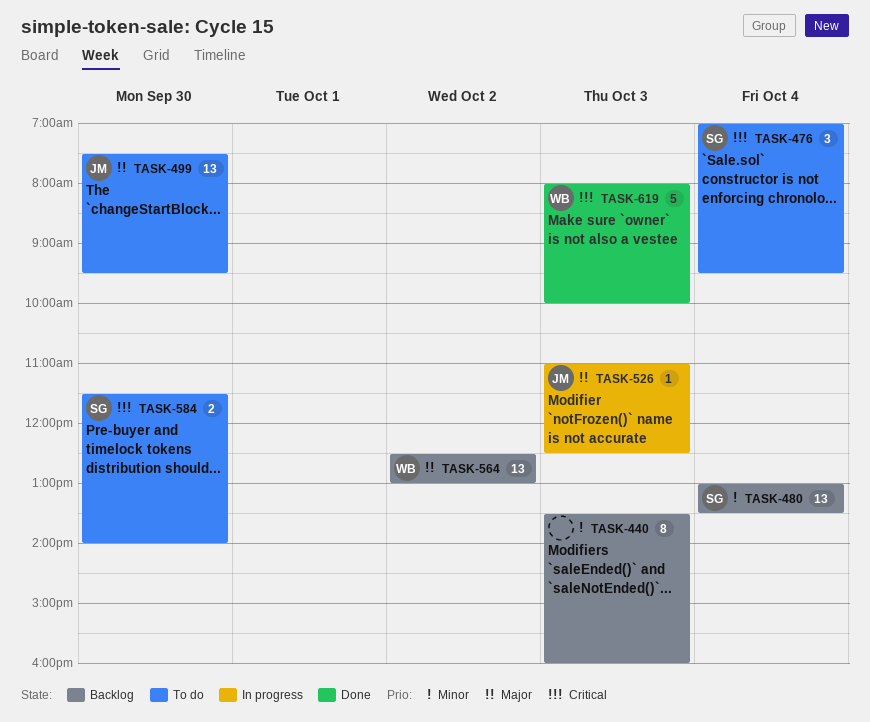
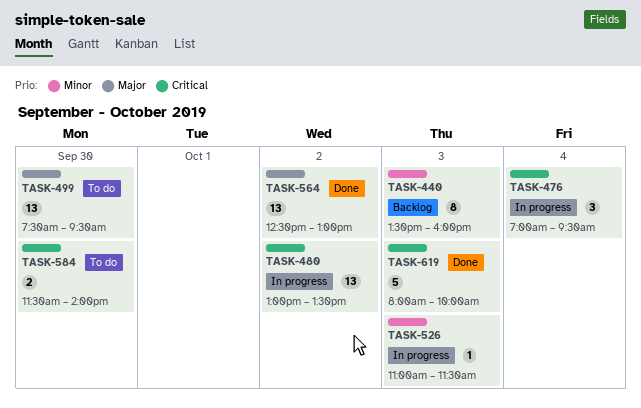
TASK-476, status: To do -> In progress
TASK-480, status: Backlog -> In progress
TASK-480, priority: Minor -> Critical
TASK-480, day: Oct 4 -> Oct 2
TASK-526, priority: Major -> Minor
TASK-526, ends: 12:30 -> 11:30
TASK-564, status: Backlog -> Done

